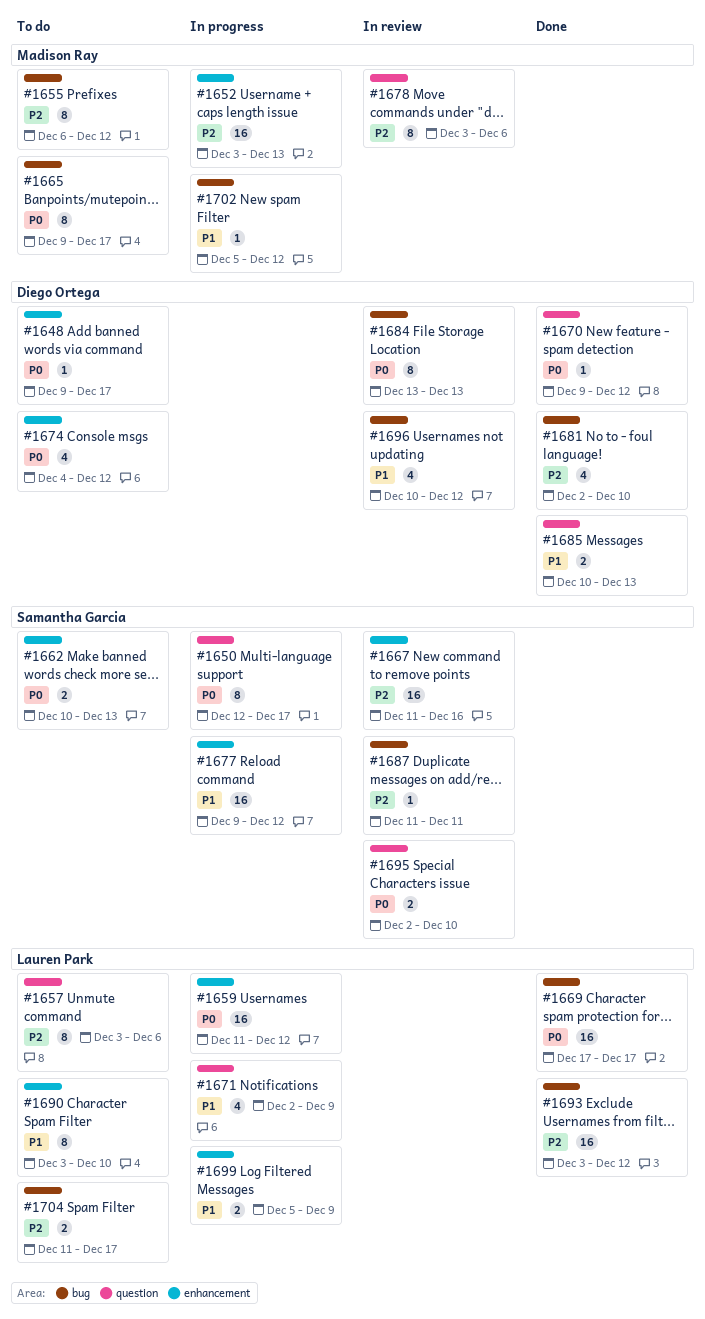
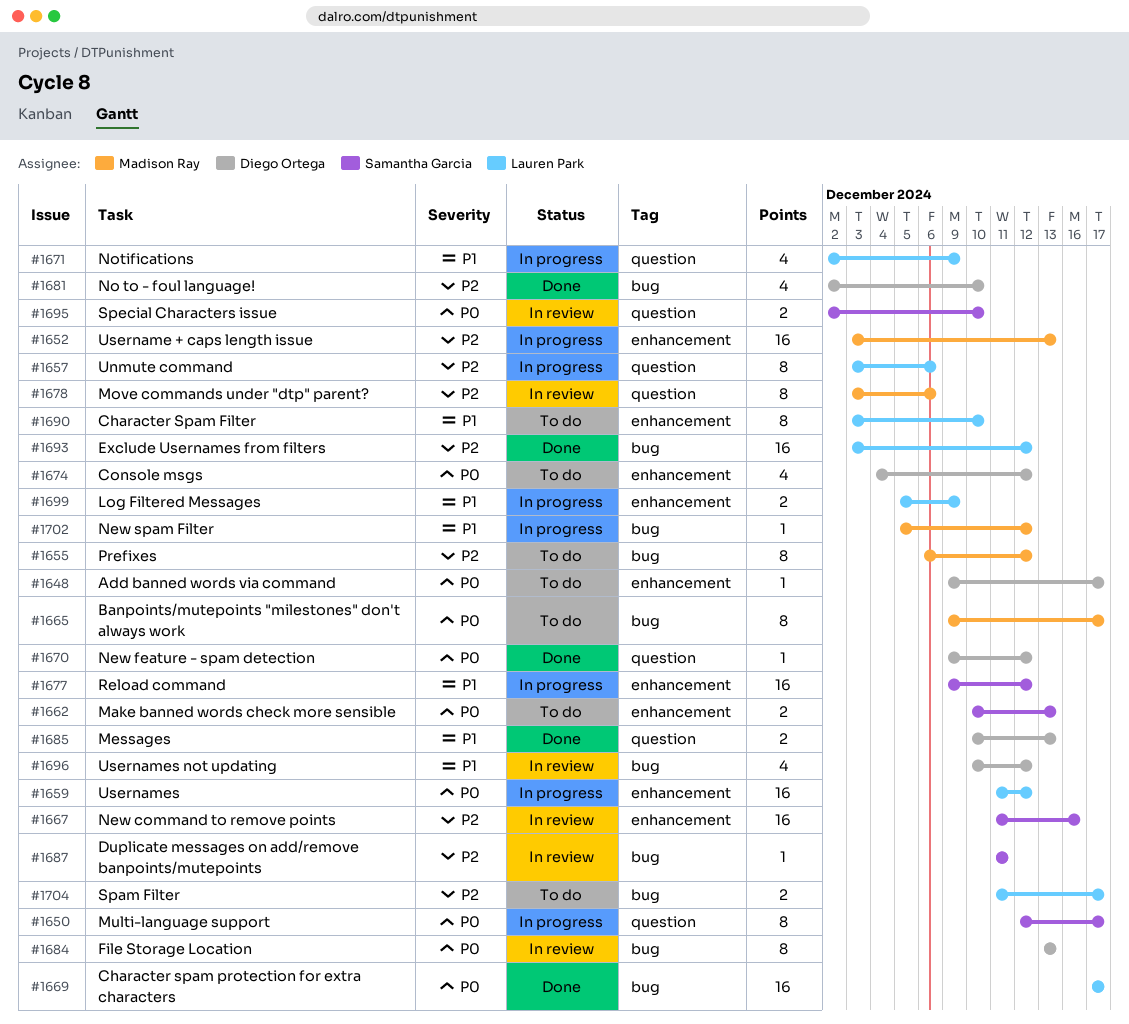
#1657, status: To do -> In progress

